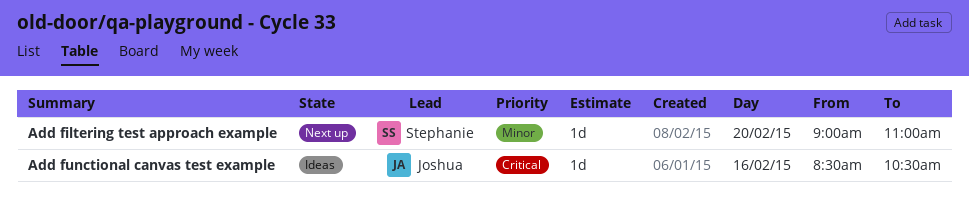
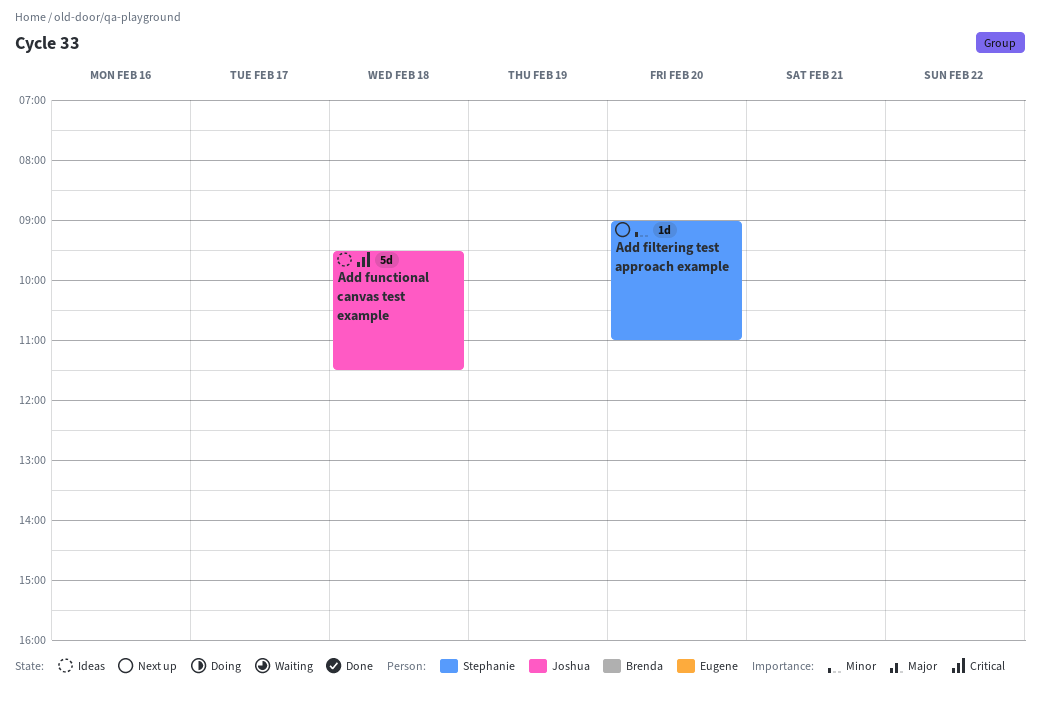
Add functional canvas test example, estimate: 1d -> 5d
Add functional canvas test example, day: Feb 16 -> Feb 18
Add functional canvas test example, begins: 08:30 -> 09:30
Add functional canvas test example, ends: 10:30 -> 11:30

